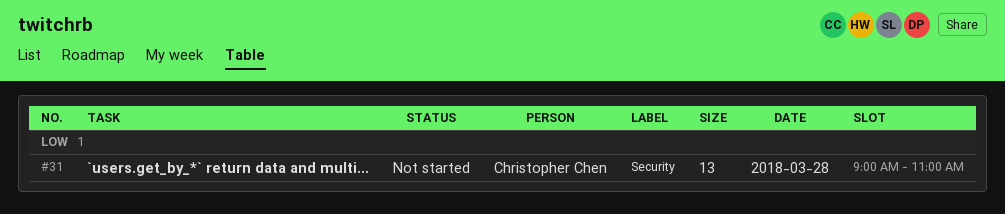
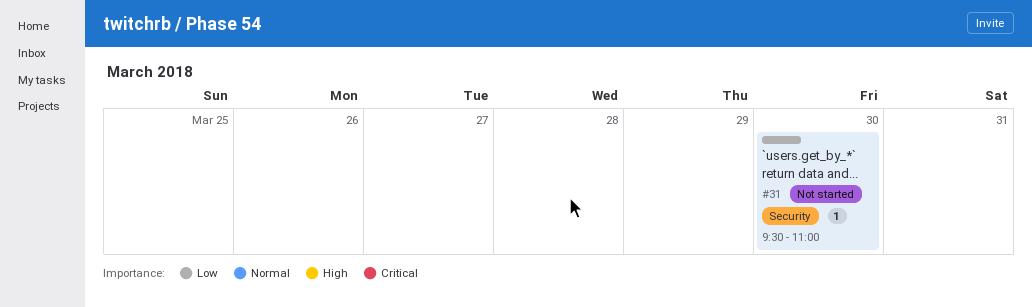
#31, estimate: 13 -> 1
#31, day: Mar 28 -> Mar 30
#31, begins: 09:00 -> 09:30

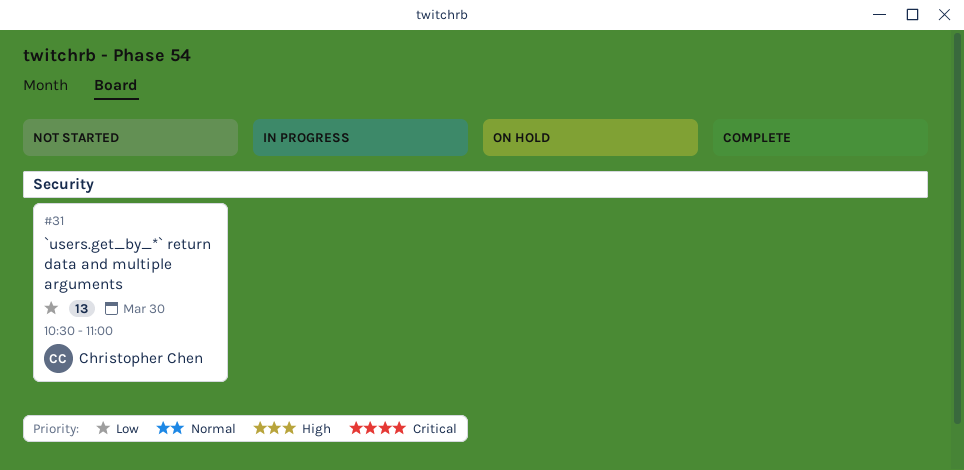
#31, estimate: 1 -> 13
#31, begins: 09:30 -> 10:30

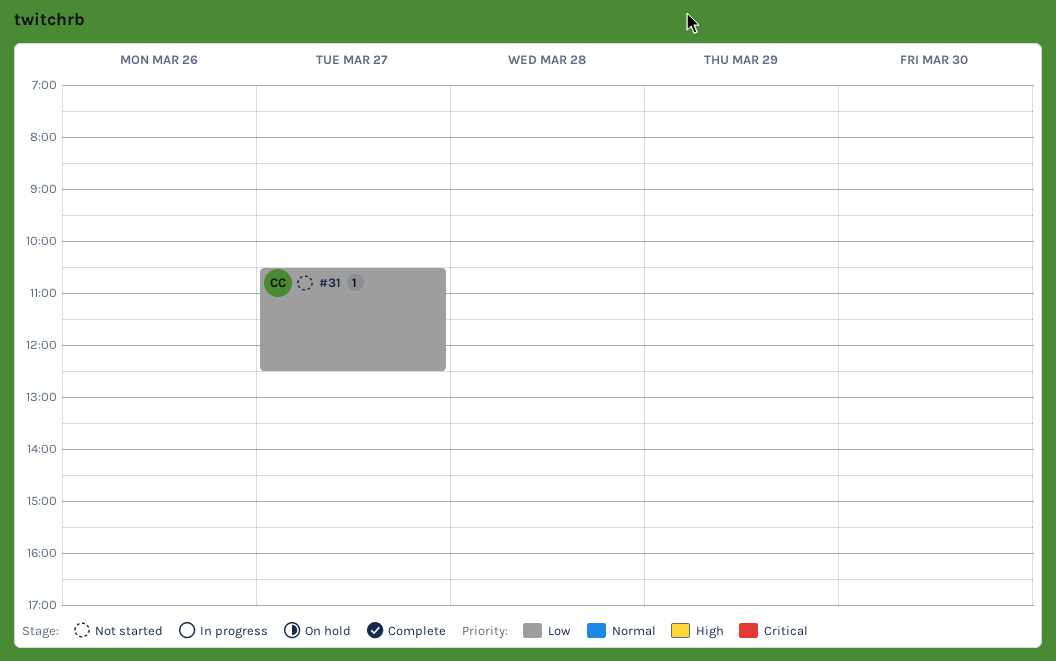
#31, estimate: 13 -> 1
#31, day: Mar 30 -> Mar 27
#31, ends: 11:00 -> 12:30

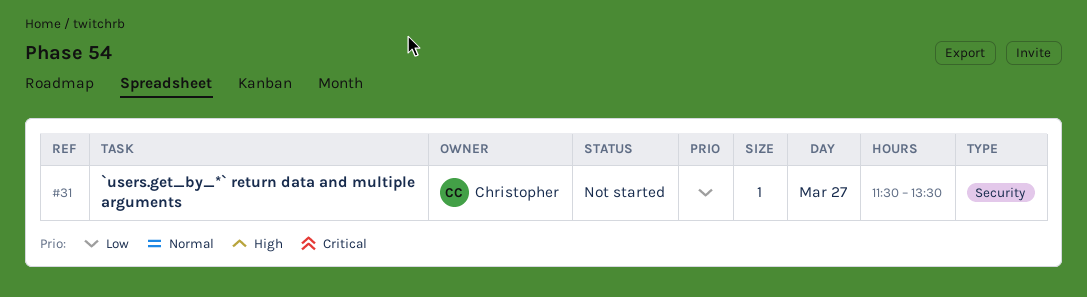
#31, begins: 10:30 -> 11:30
#31, ends: 12:30 -> 13:30

